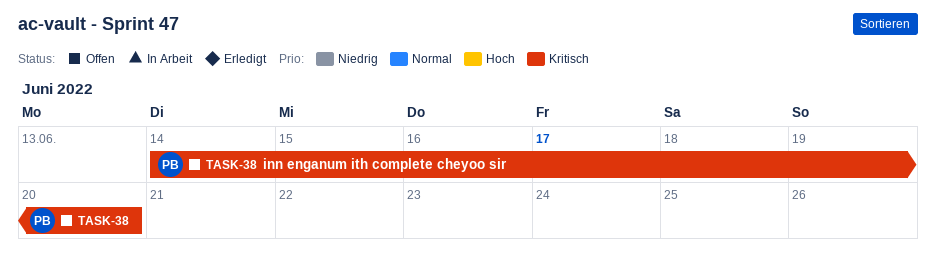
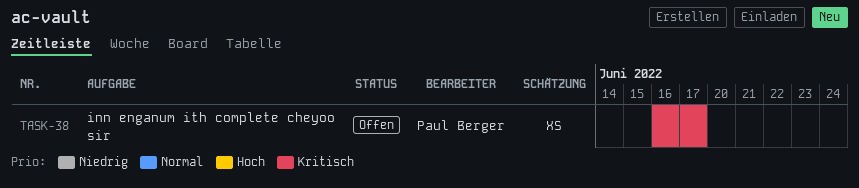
TASK-38, start: Jun 14 -> Jun 16
TASK-38, due: Jun 20 -> Jun 17

